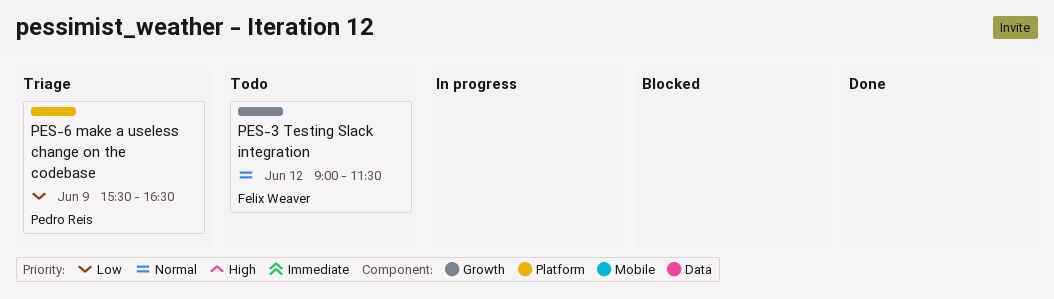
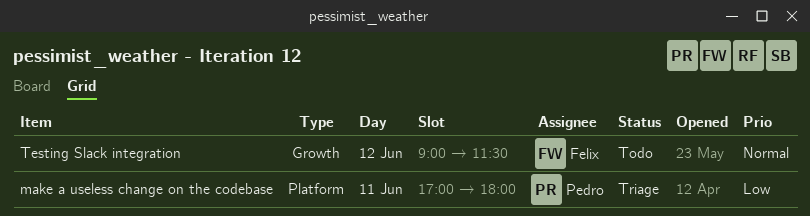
make a useless change on the codebase, day: Jun 9 -> Jun 11
make a useless change on the codebase, begins: 15:30 -> 17:00
make a useless change on the codebase, ends: 16:30 -> 18:00

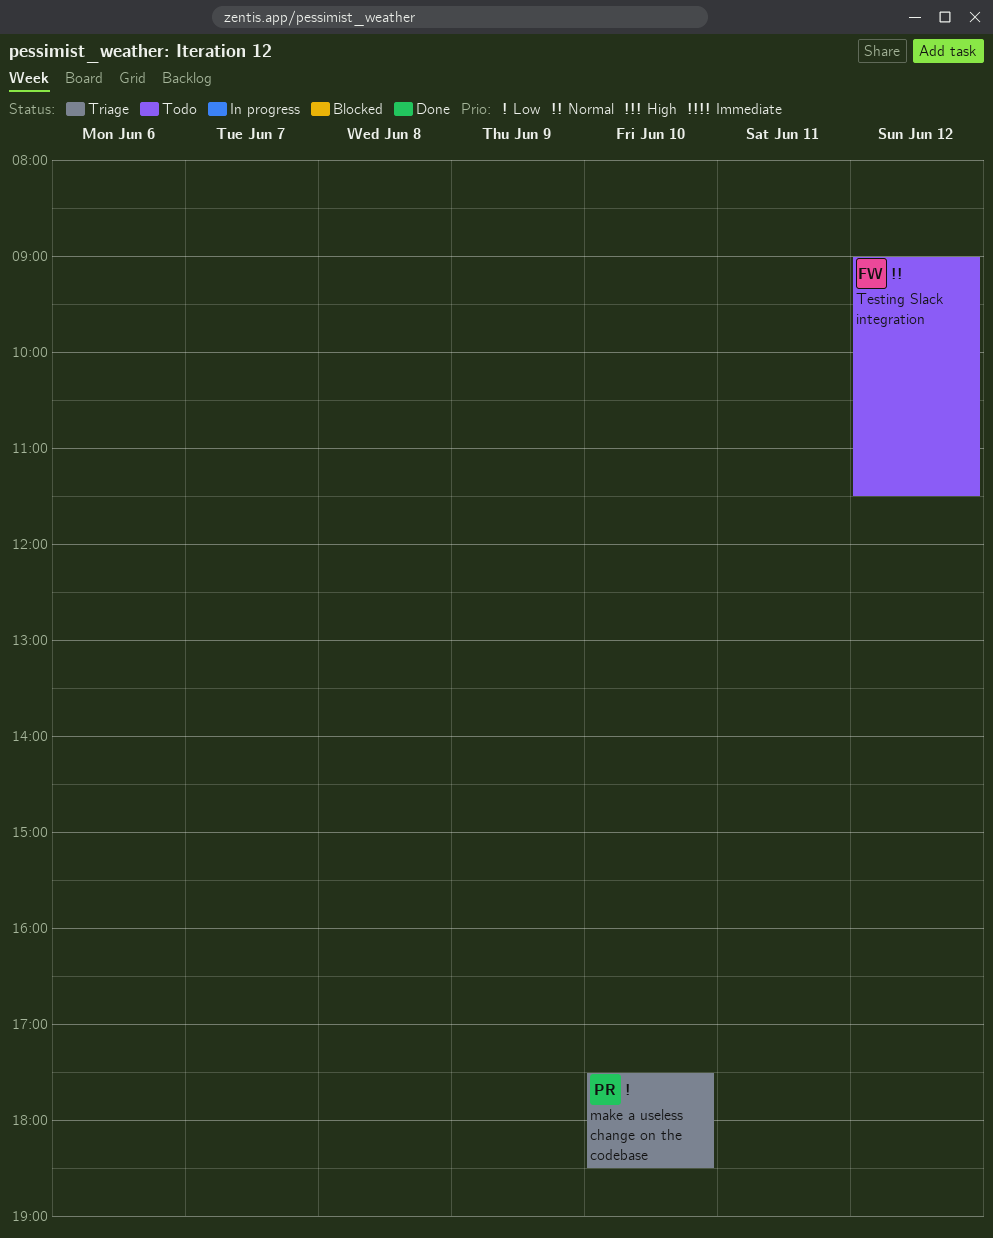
make a useless change on the codebase, day: Jun 11 -> Jun 10
make a useless change on the codebase, begins: 17:00 -> 17:30
make a useless change on the codebase, ends: 18:00 -> 18:30

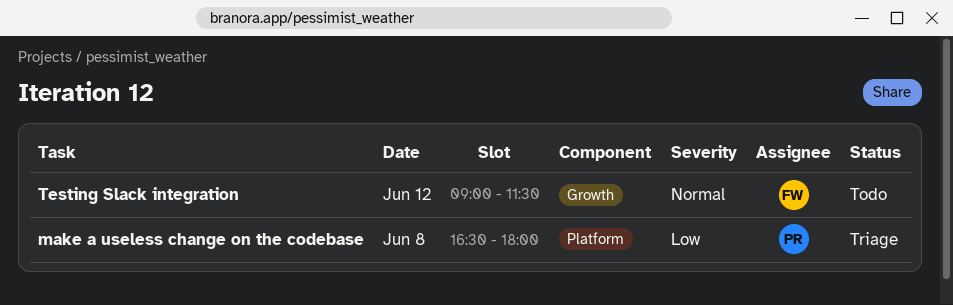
make a useless change on the codebase, day: Jun 10 -> Jun 8
make a useless change on the codebase, begins: 17:30 -> 16:30
make a useless change on the codebase, ends: 18:30 -> 18:00

